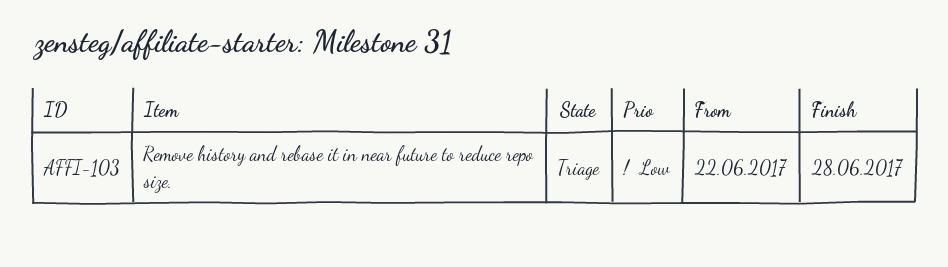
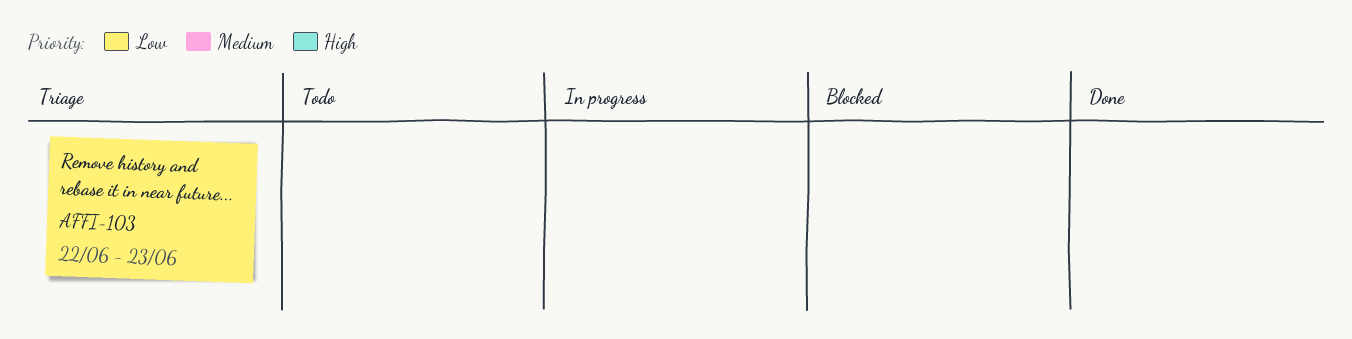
AFFI-103, due: Jun 28 -> Jun 23

